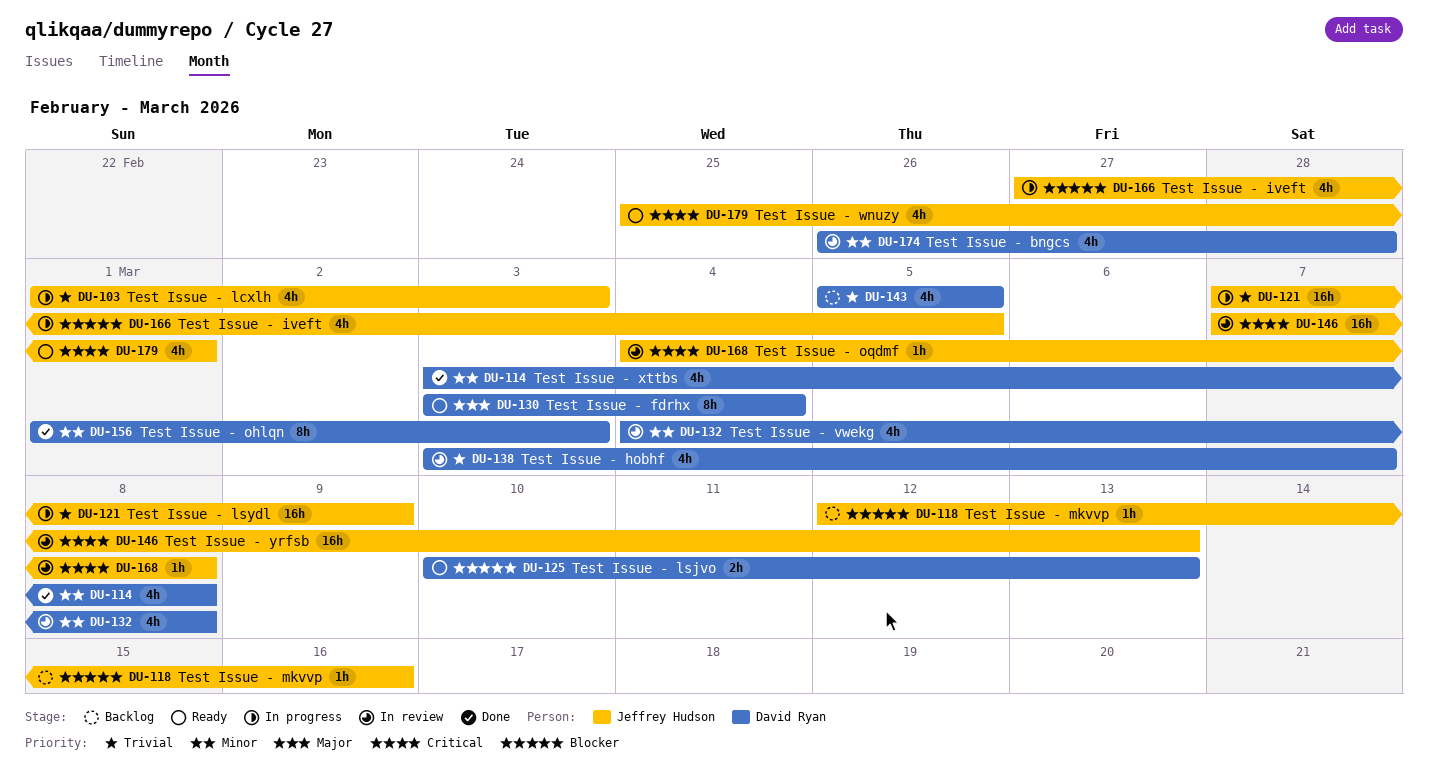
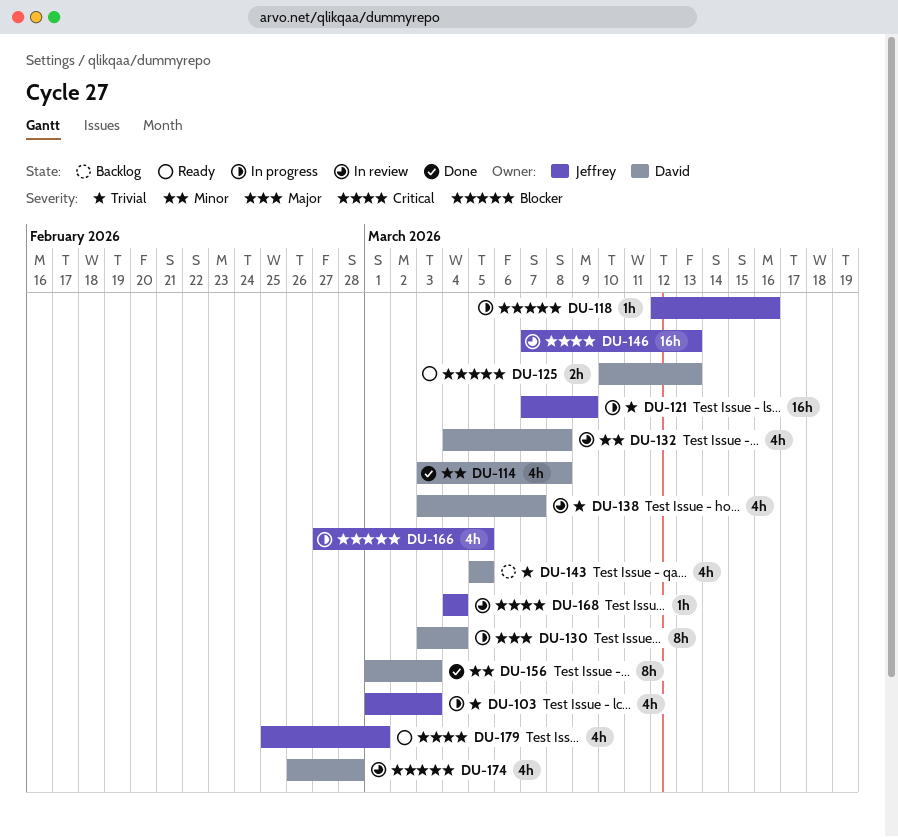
DU-118, status: Backlog -> In progress
DU-130, status: Ready -> In progress
DU-168, due: Mar 8 -> Mar 4
DU-174, priority: Minor -> Blocker

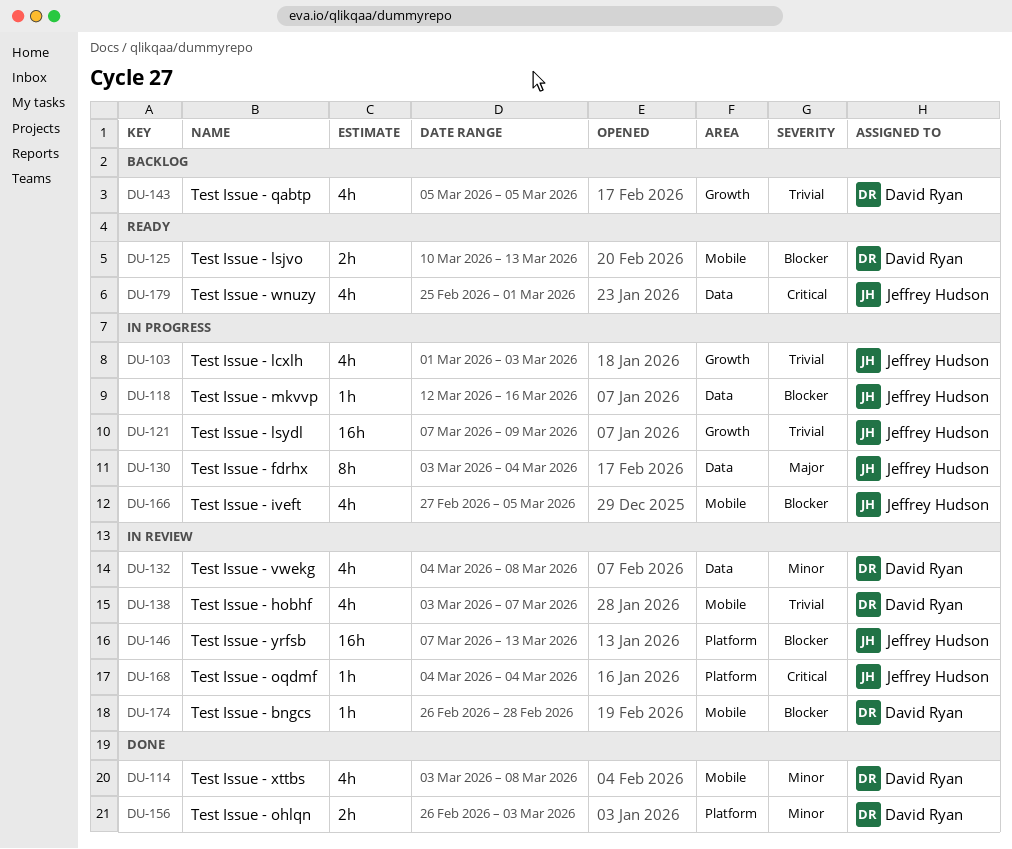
DU-130, owner: David Ryan -> Jeffrey Hudson
DU-146, priority: Critical -> Blocker
DU-156, estimate: 8h -> 2h
DU-156, start: Mar 1 -> Feb 26
DU-174, estimate: 4h -> 1h

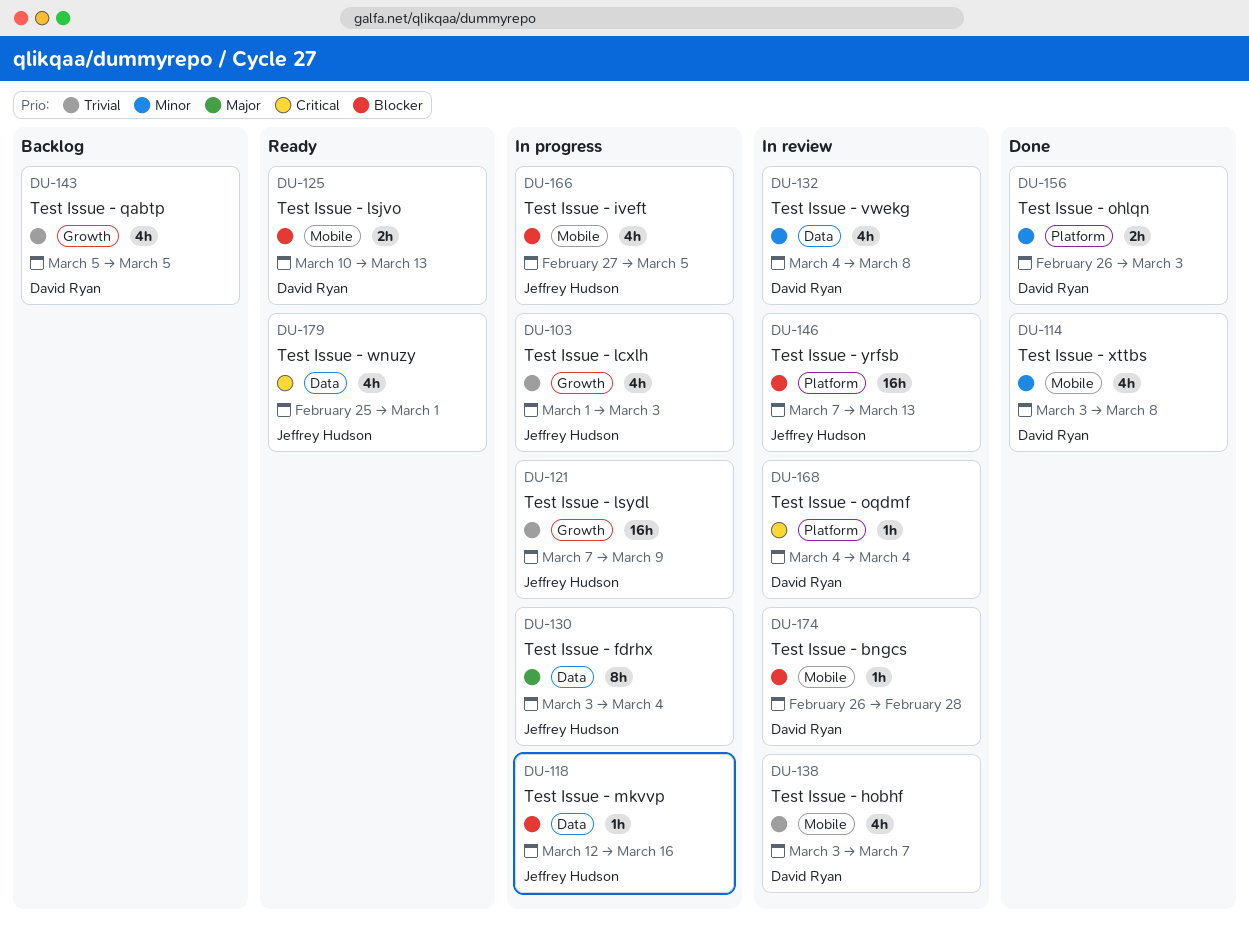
DU-168, owner: Jeffrey Hudson -> David Ryan

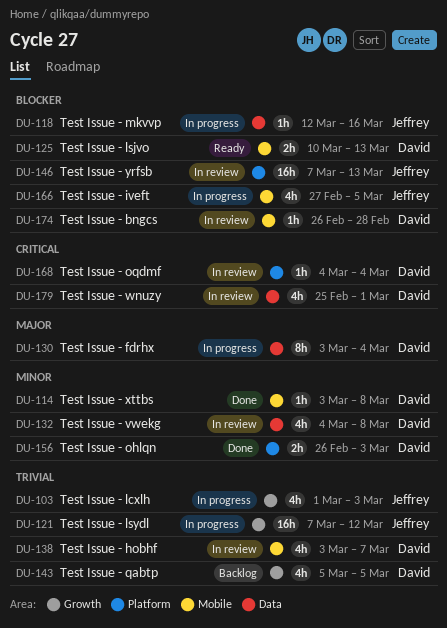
DU-114, estimate: 4h -> 1h
DU-121, due: Mar 9 -> Mar 12
DU-130, owner: Jeffrey Hudson -> David Ryan
DU-179, status: Ready -> In review
DU-179, owner: Jeffrey Hudson -> David Ryan

